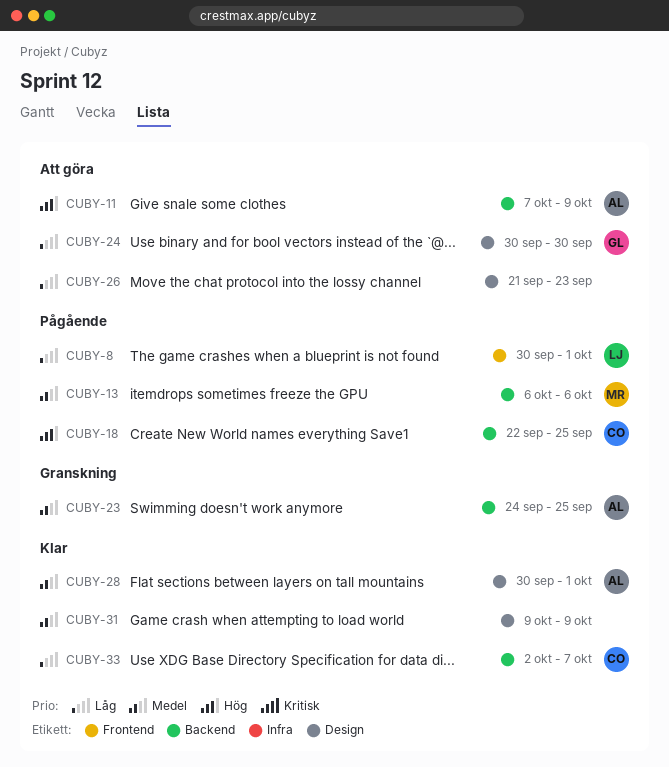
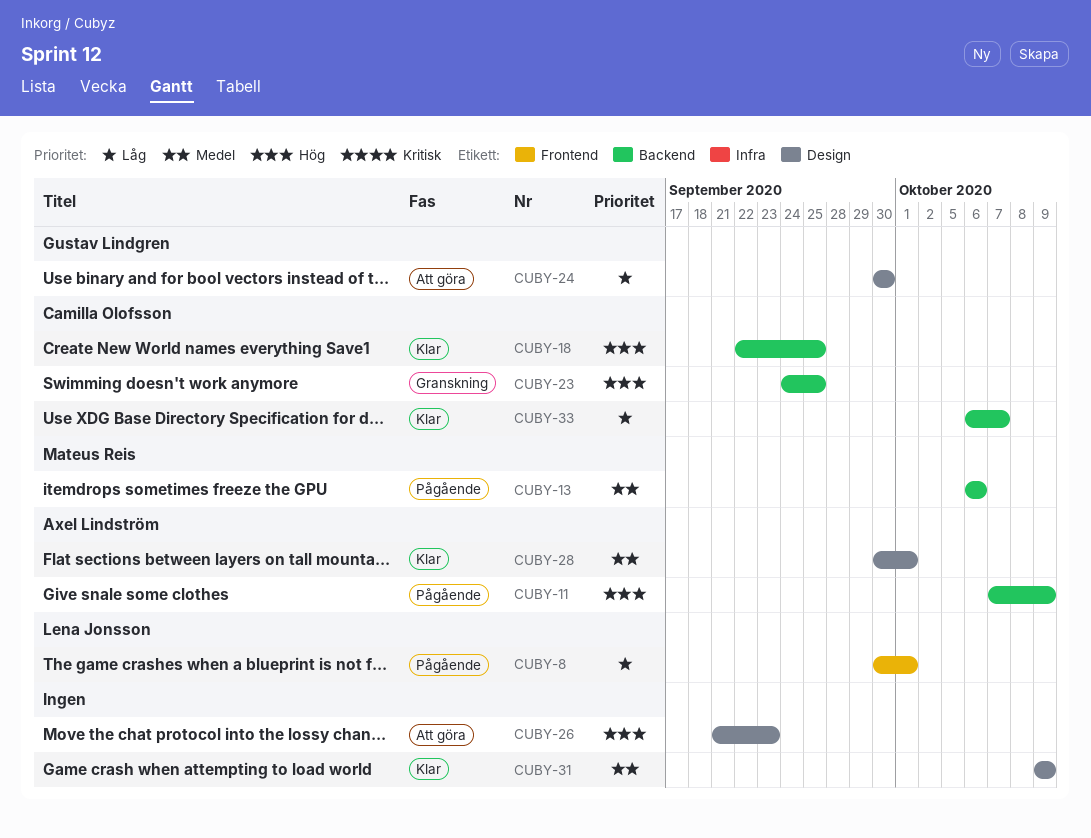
CUBY-11, status: Att göra -> Pågående
CUBY-18, status: Pågående -> Klar
CUBY-23, owner: Axel Lindström -> Camilla Olofsson
CUBY-23, priority: Medel -> Hög
CUBY-26, priority: Låg -> Hög
CUBY-33, start: Oct 2 -> Oct 6

